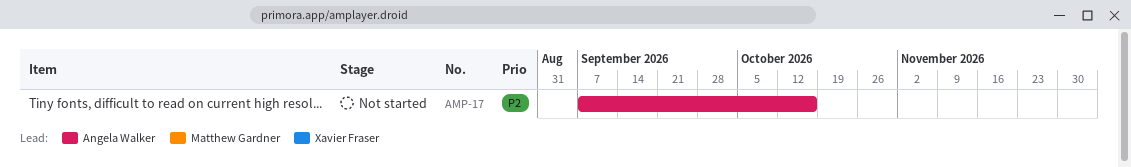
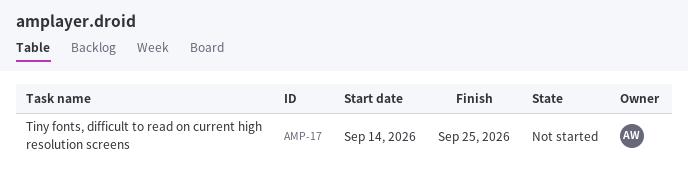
AMP-17, start: Sep 7 -> Sep 14
AMP-17, due: Oct 16 -> Sep 25

